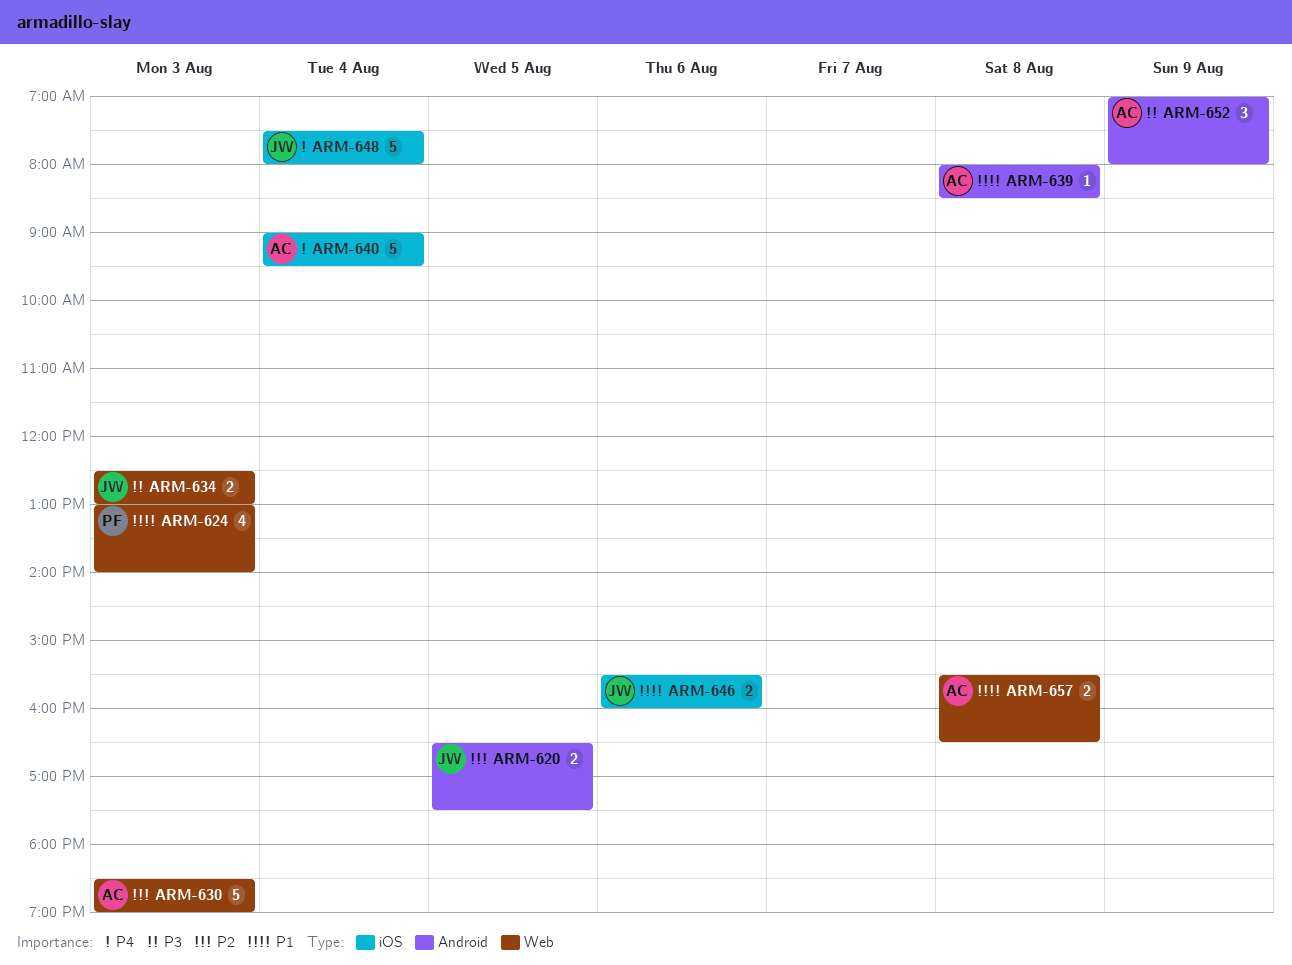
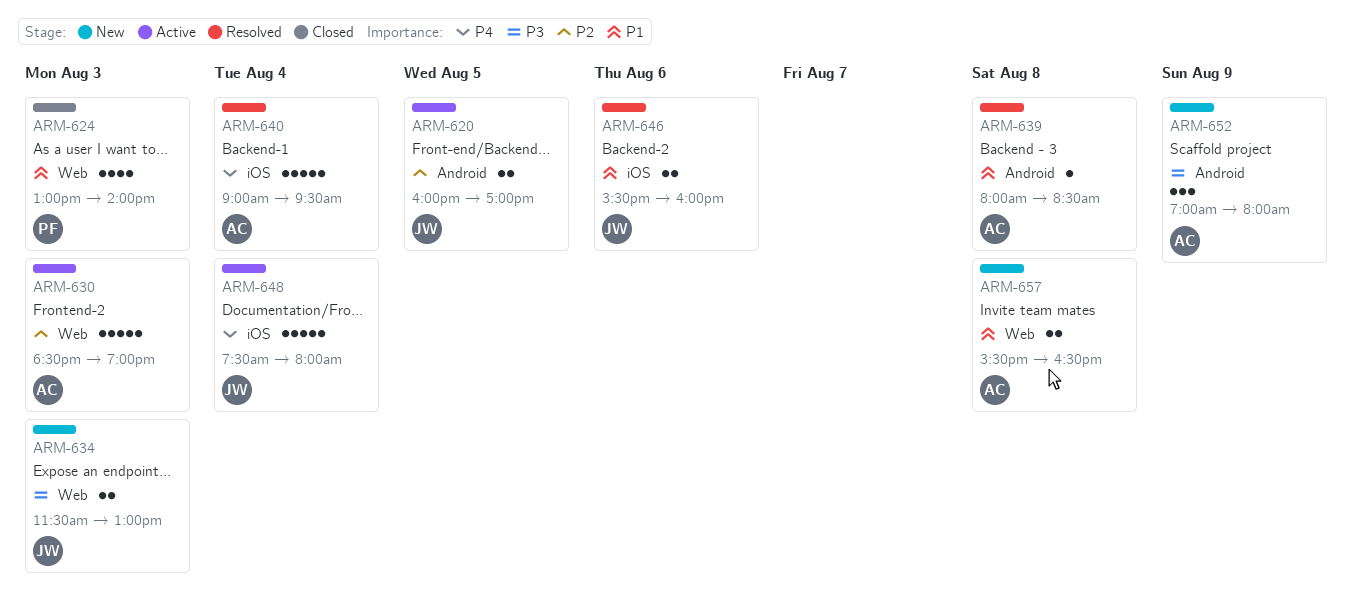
ARM-620, begins: 16:30 -> 16:00
ARM-620, ends: 17:30 -> 17:00
ARM-634, begins: 12:30 -> 11:30

